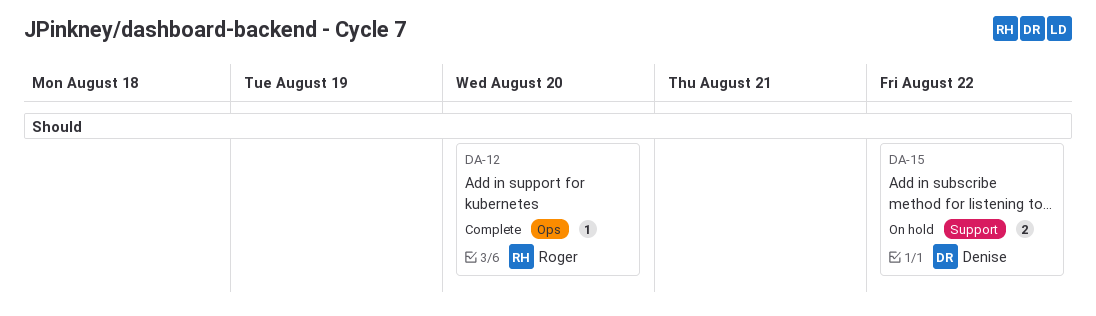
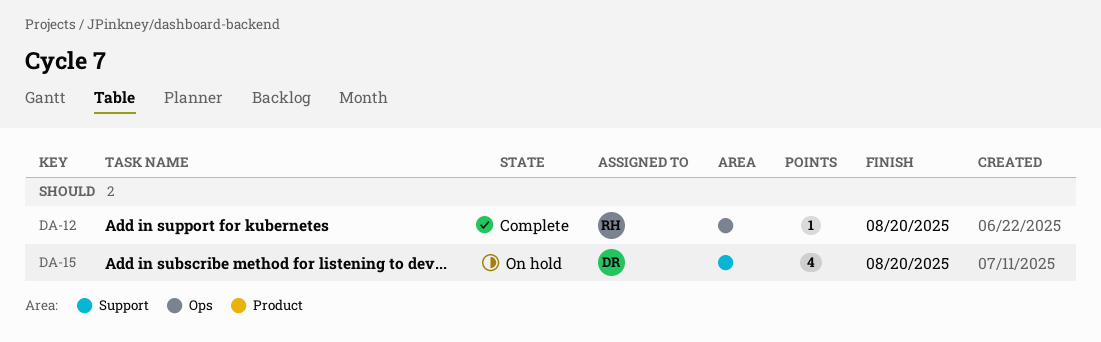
DA-15, estimate: 2 -> 4
DA-15, due: Aug 22 -> Aug 20

